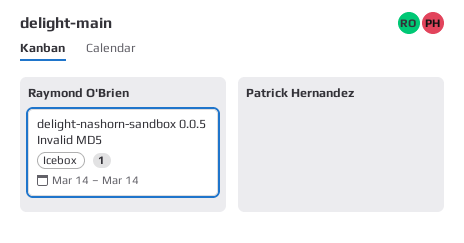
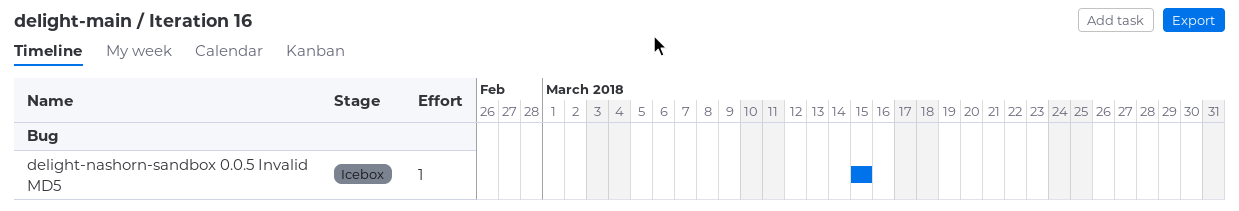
delight-nashorn-sandbox 0.0.5 Invalid MD5, start: Mar 14 -> Mar 15
delight-nashorn-sandbox 0.0.5 Invalid MD5, due: Mar 14 -> Mar 15

